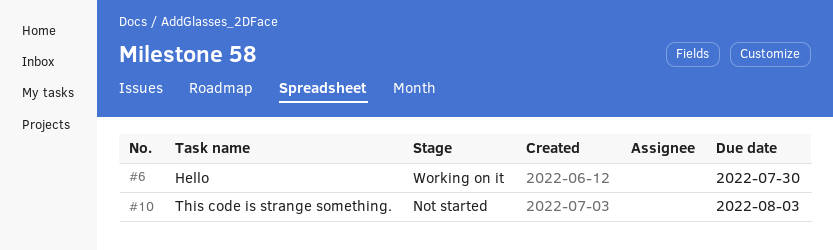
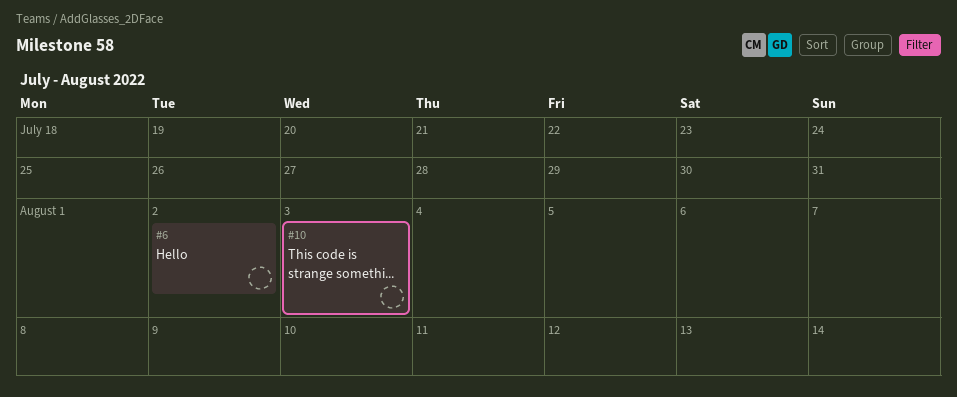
#6, due: Jul 30 -> Aug 2

